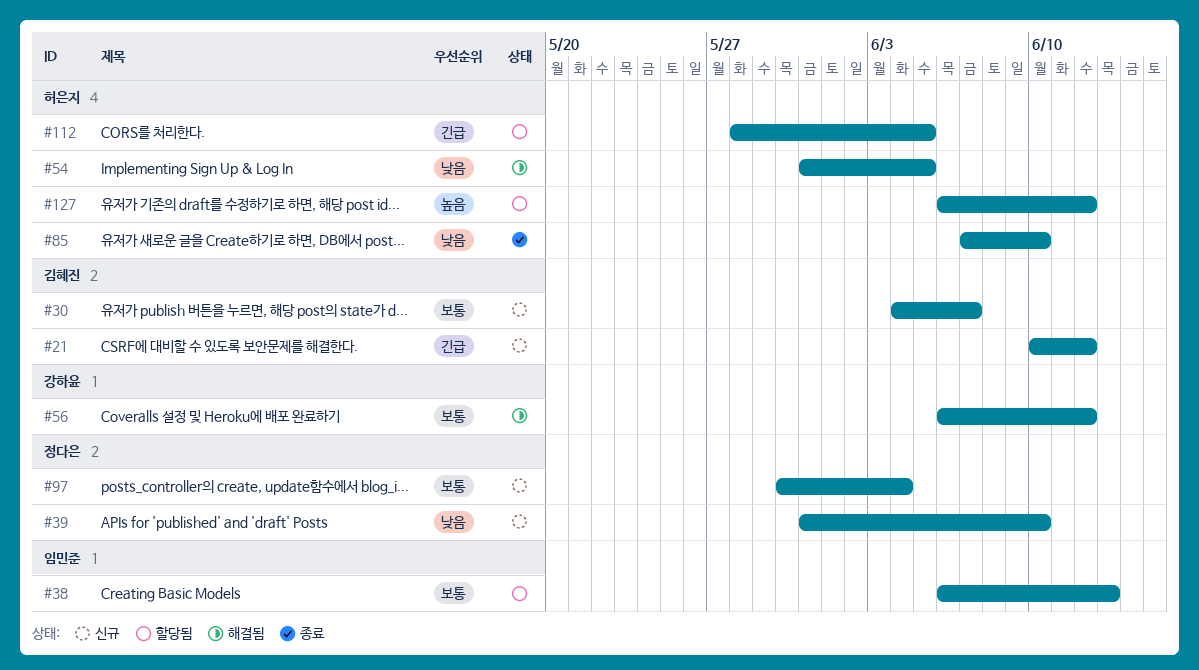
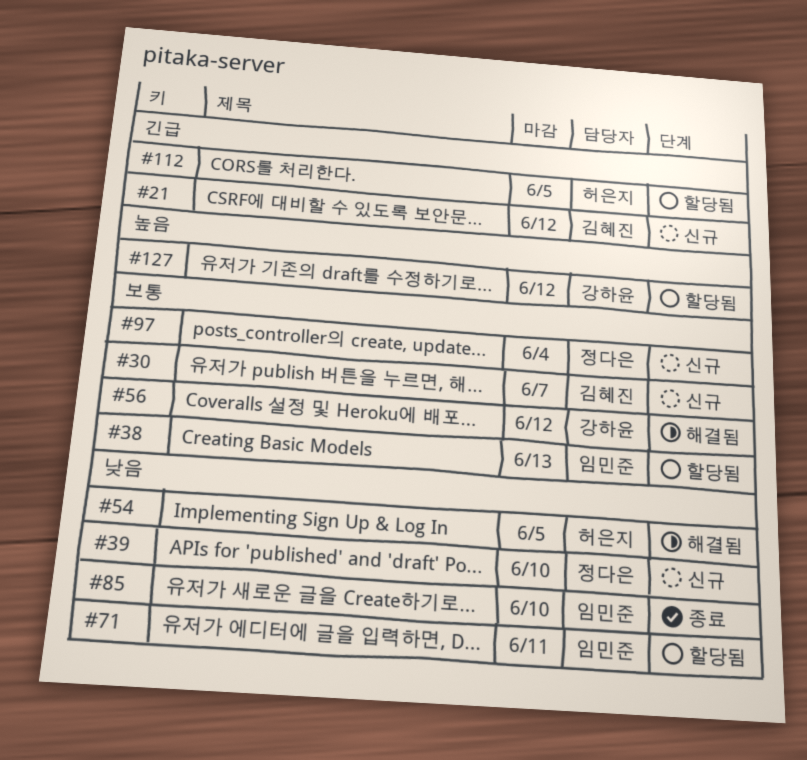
#71: none -> present
#85, owner: 허은지 -> 임민준
#127, owner: 허은지 -> 강하윤

